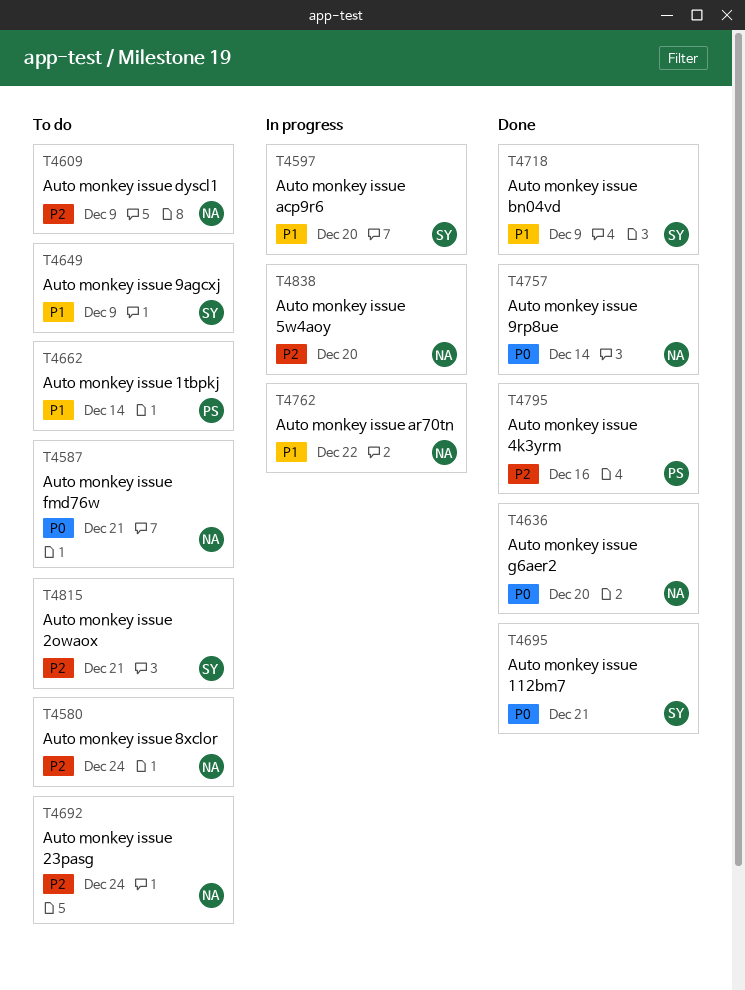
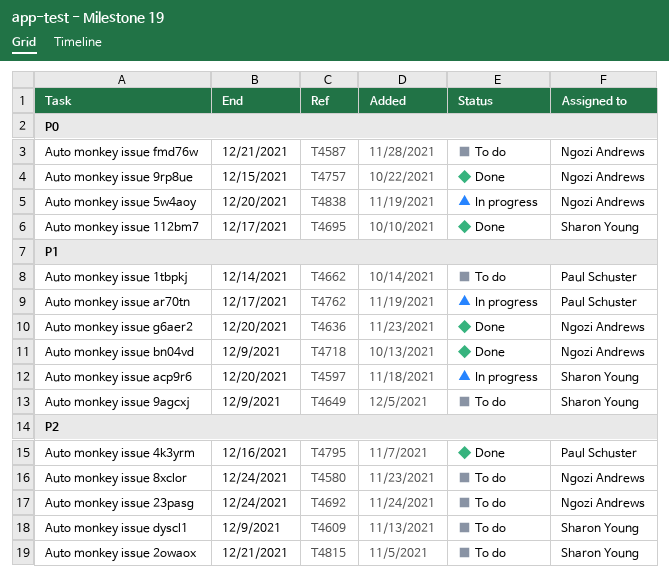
T4609, owner: Ngozi Andrews -> Sharon Young
T4636, priority: P0 -> P1
T4695, due: Dec 21 -> Dec 17
T4718, owner: Sharon Young -> Ngozi Andrews
T4757, due: Dec 14 -> Dec 15
T4762, owner: Ngozi Andrews -> Paul Schuster
T4762, due: Dec 22 -> Dec 17
T4838, priority: P2 -> P0

